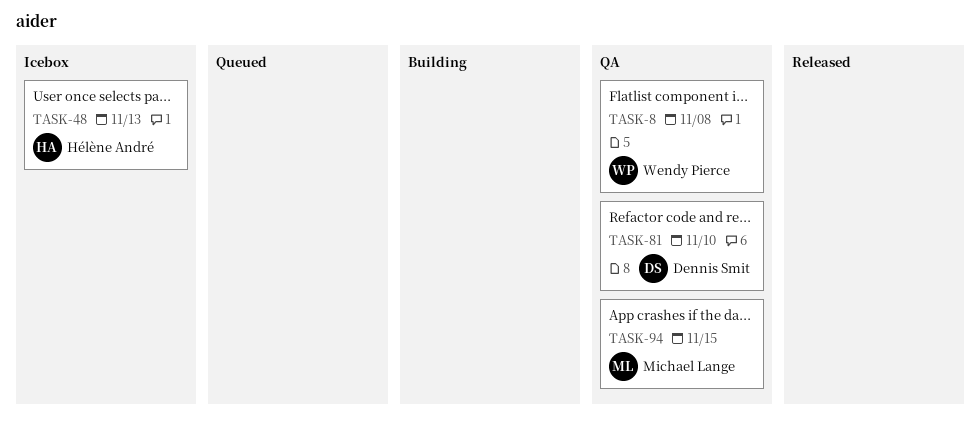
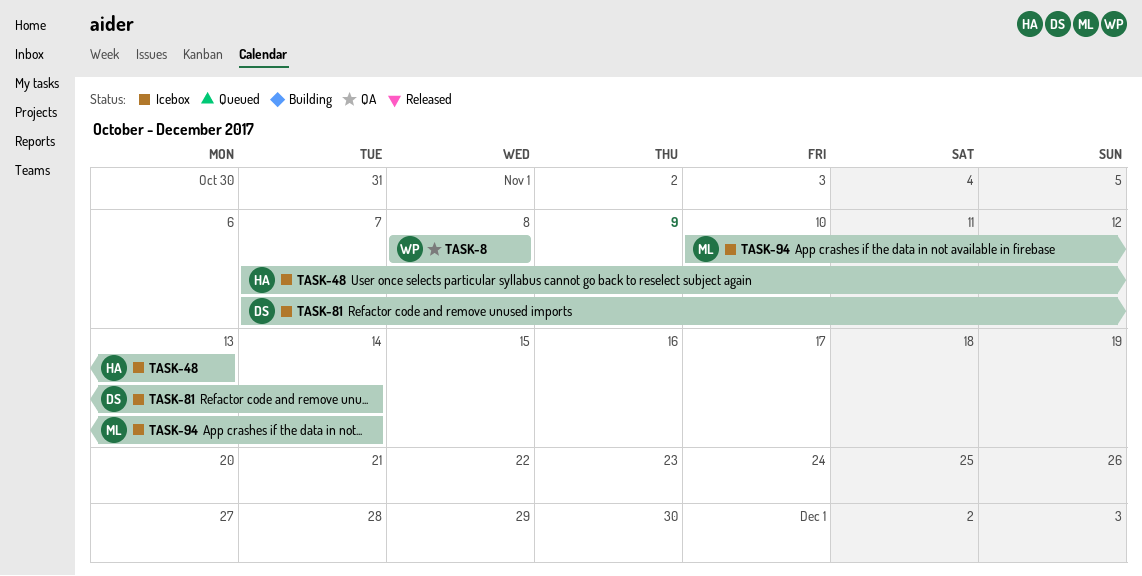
TASK-81, status: QA -> Icebox
TASK-81, due: Nov 10 -> Nov 14
TASK-94, status: QA -> Icebox
TASK-94, due: Nov 15 -> Nov 14

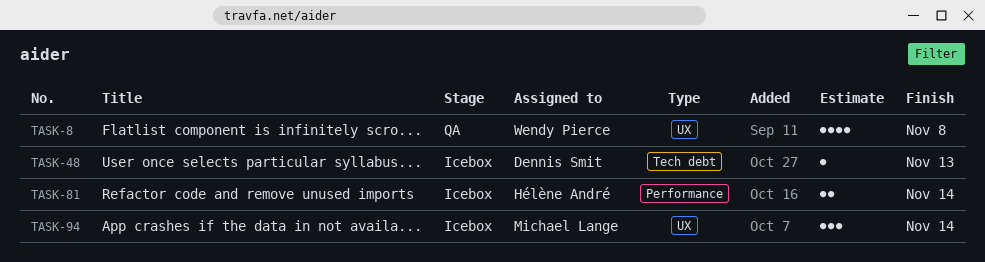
TASK-48, owner: Hélène André -> Dennis Smit
TASK-81, owner: Dennis Smit -> Hélène André

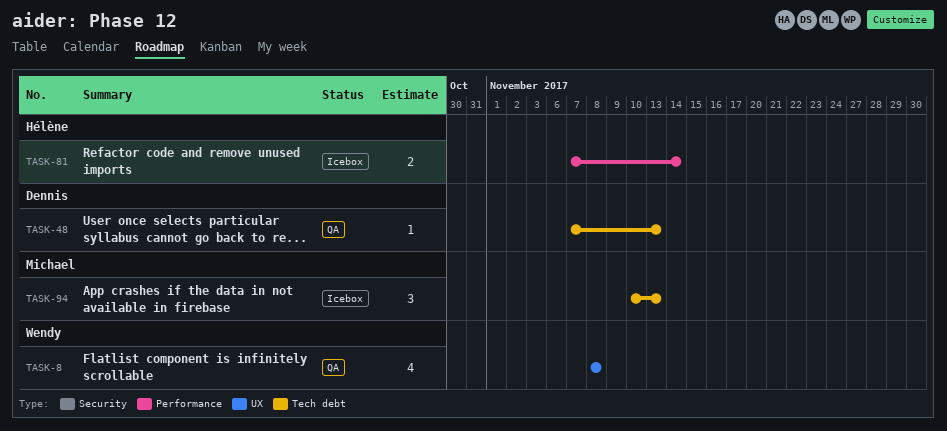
TASK-48, status: Icebox -> QA
TASK-94, label: UX -> Tech debt
TASK-94, due: Nov 14 -> Nov 13

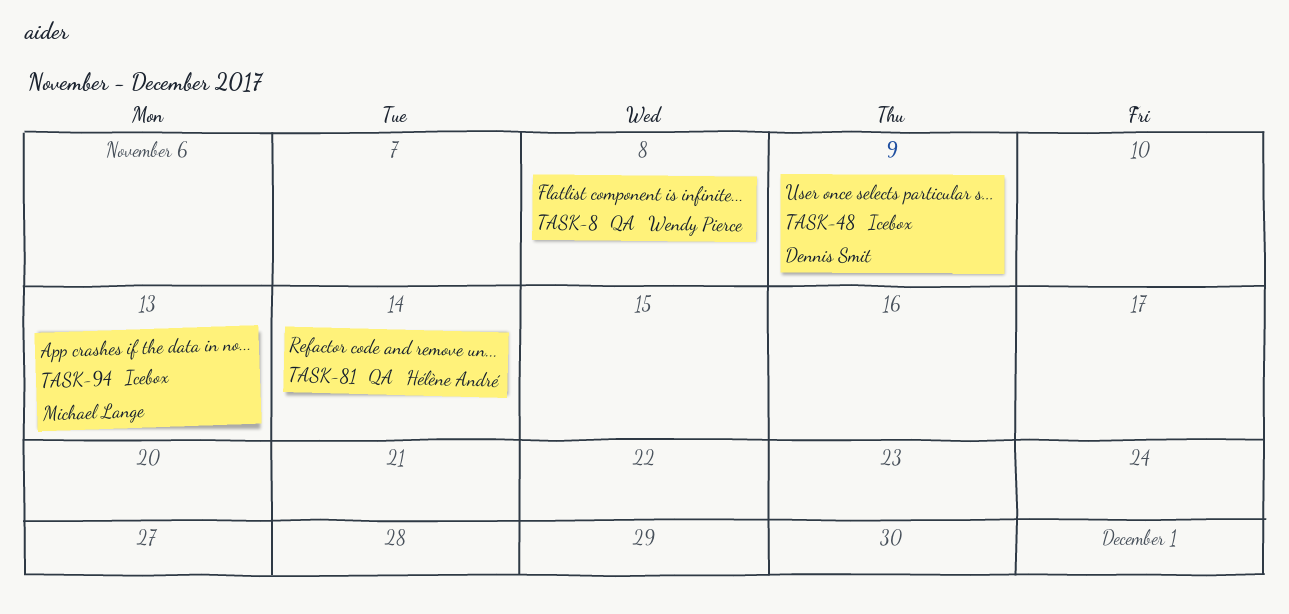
TASK-48, status: QA -> Icebox
TASK-48, due: Nov 13 -> Nov 9
TASK-81, status: Icebox -> QA

